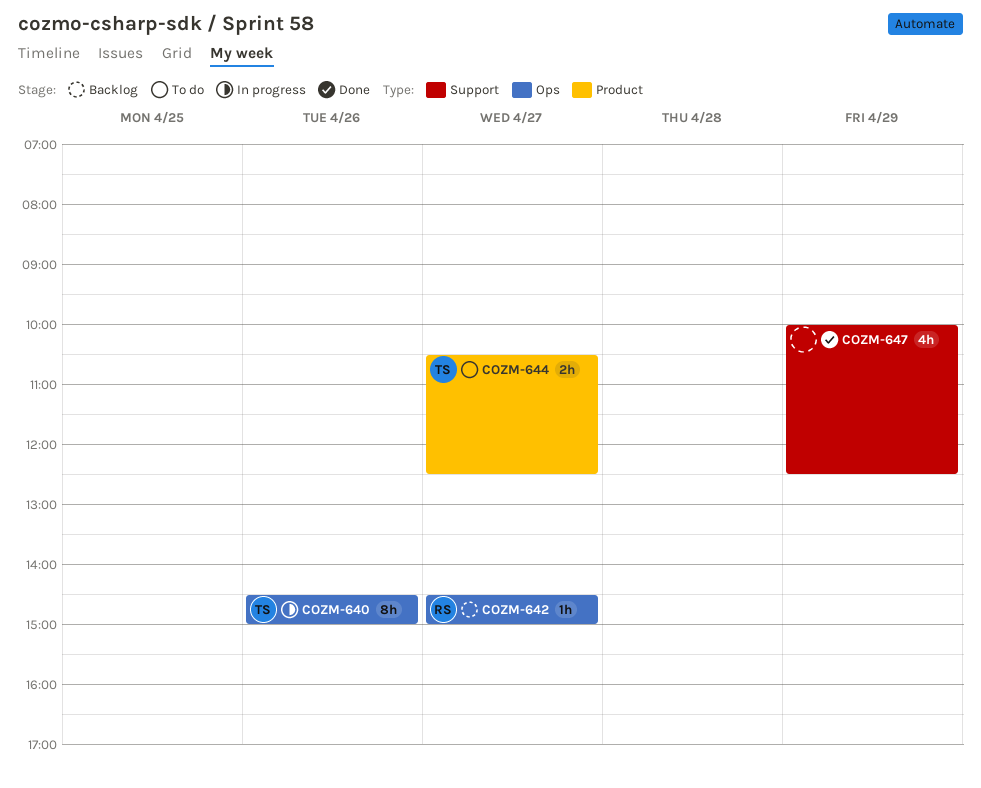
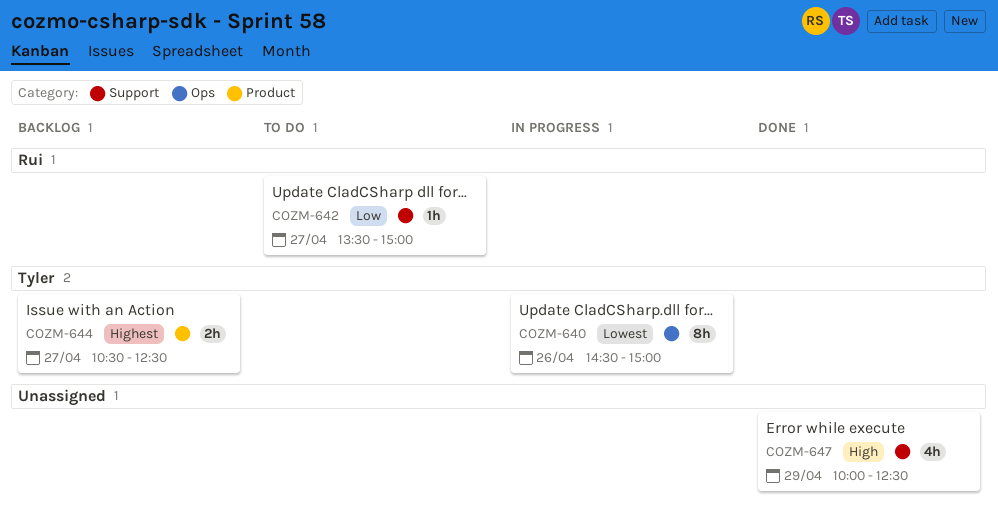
COZM-642, status: Backlog -> To do
COZM-642, label: Ops -> Support
COZM-642, begins: 14:30 -> 13:30
COZM-644, status: To do -> Backlog

